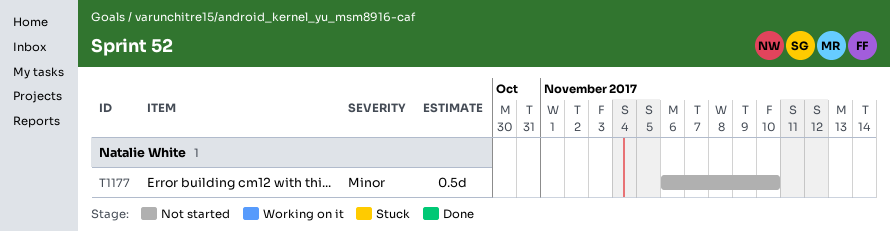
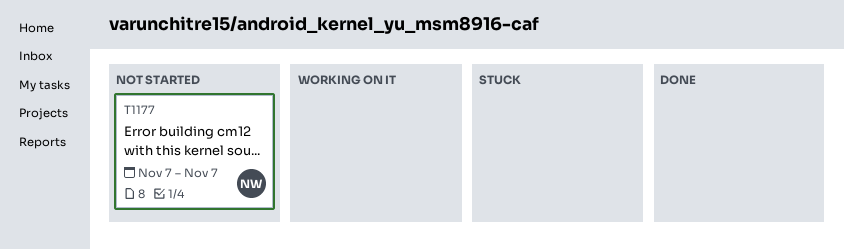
T1177, start: Nov 6 -> Nov 7
T1177, due: Nov 10 -> Nov 7

